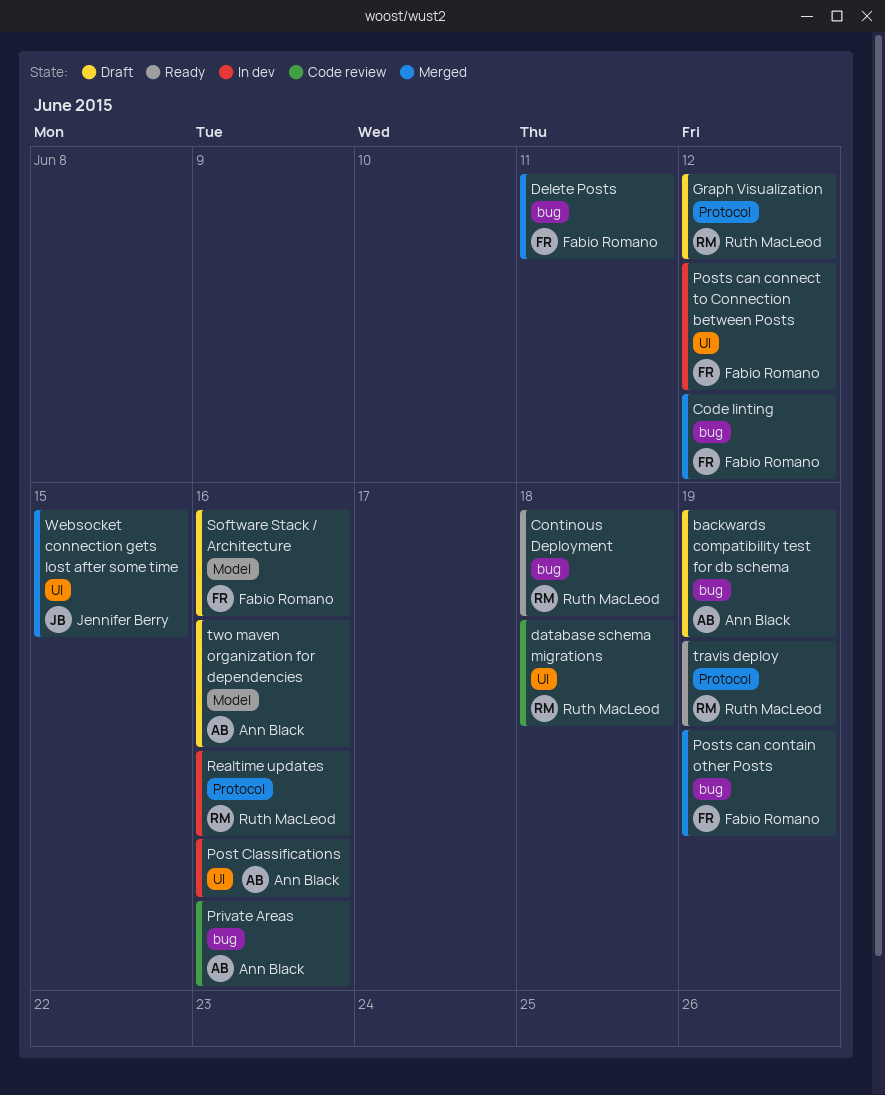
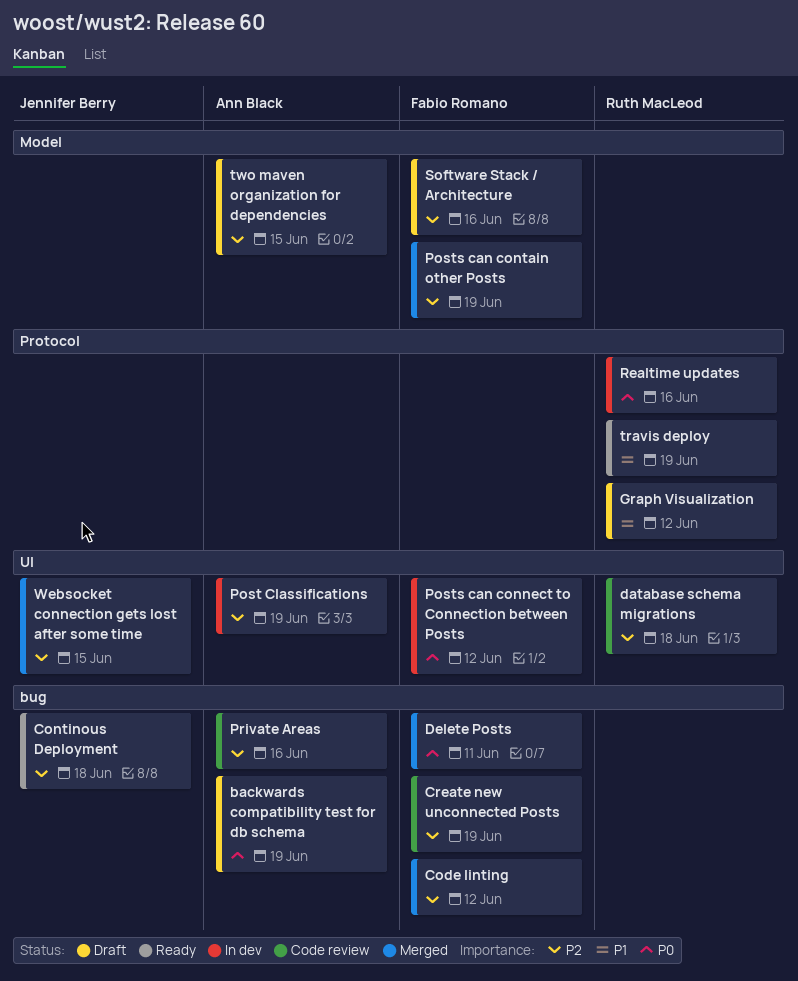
Continous Deployment, owner: Ruth MacLeod -> Jennifer Berry
Create new unconnected Posts: none -> present
Post Classifications, due: Jun 16 -> Jun 19
Posts can contain other Posts, label: bug -> Model
two maven organization for dependencies, due: Jun 16 -> Jun 15

